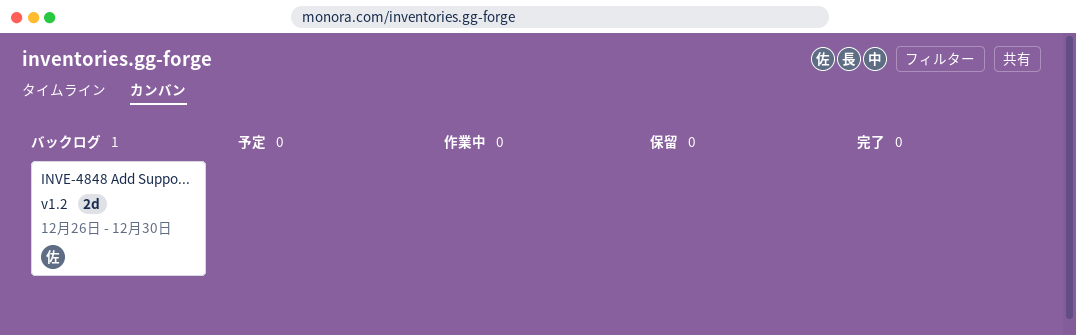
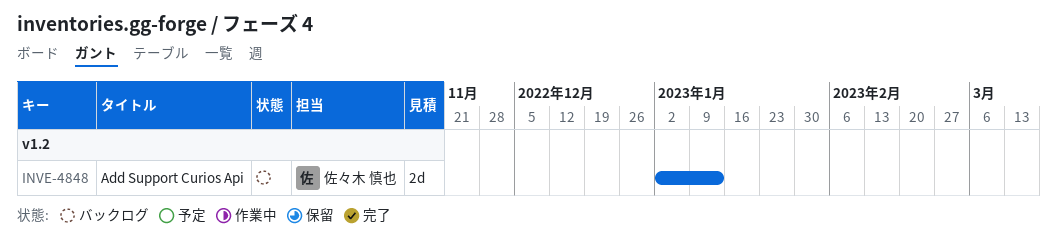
INVE-4848, start: Dec 26 -> Jan 2
INVE-4848, due: Dec 30 -> Jan 13

